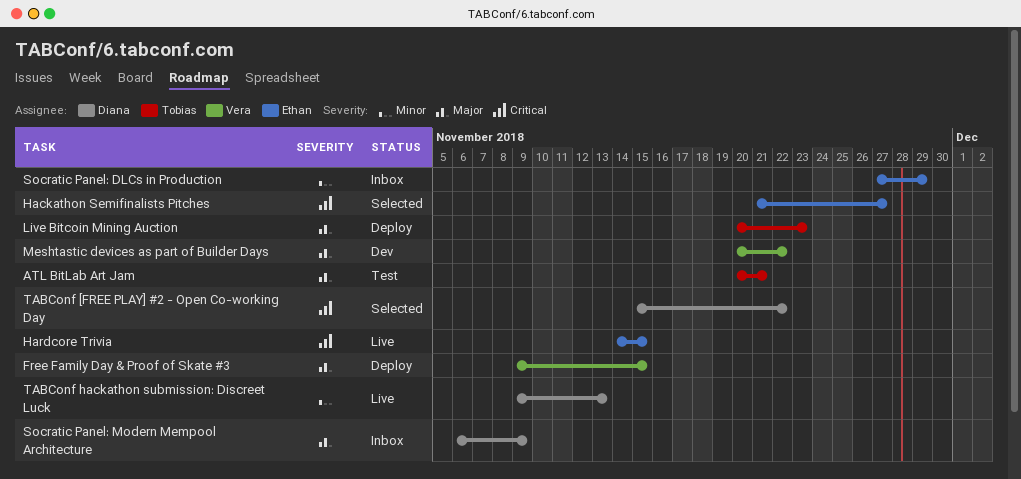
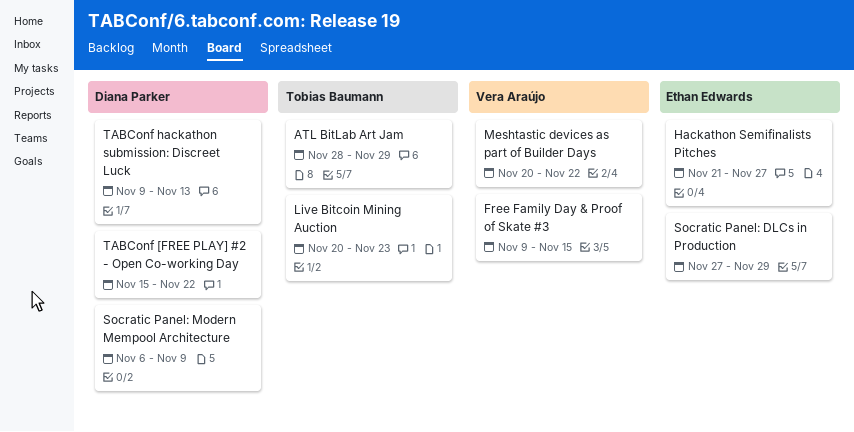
ATL BitLab Art Jam, start: Nov 20 -> Nov 28
ATL BitLab Art Jam, due: Nov 21 -> Nov 29
Hardcore Trivia: present -> none

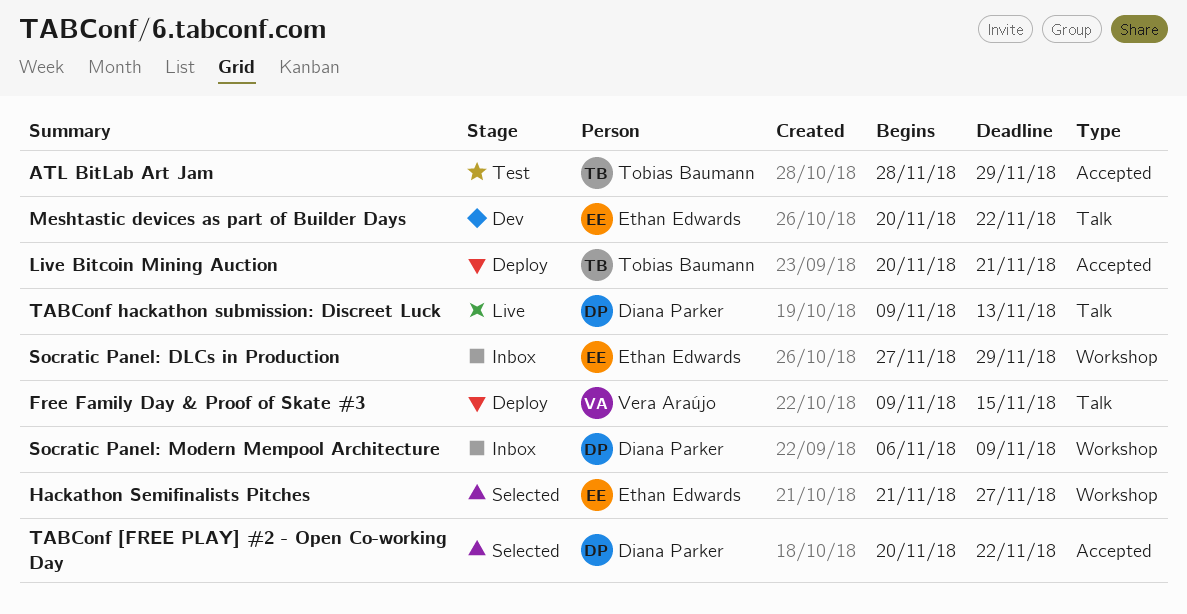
Live Bitcoin Mining Auction, due: Nov 23 -> Nov 21
Meshtastic devices as part of Builder Days, owner: Vera Araújo -> Ethan Edwards
TABConf [FREE PLAY] #2 - Open Co-working Day, start: Nov 15 -> Nov 20

